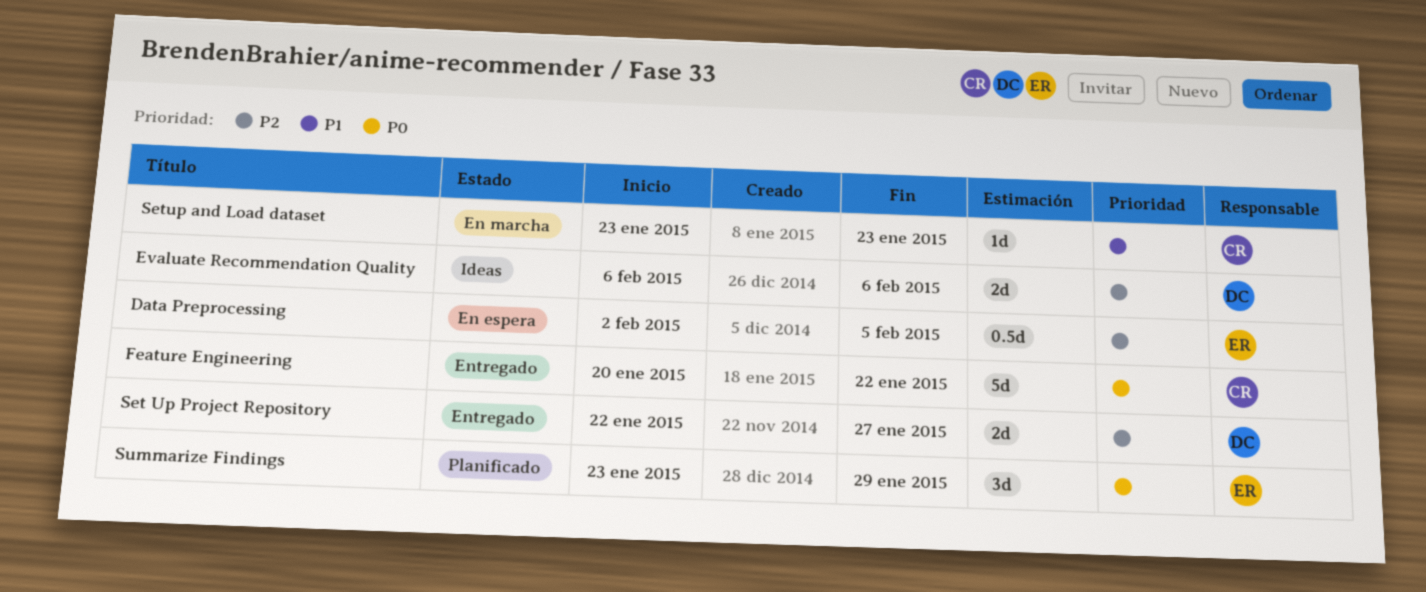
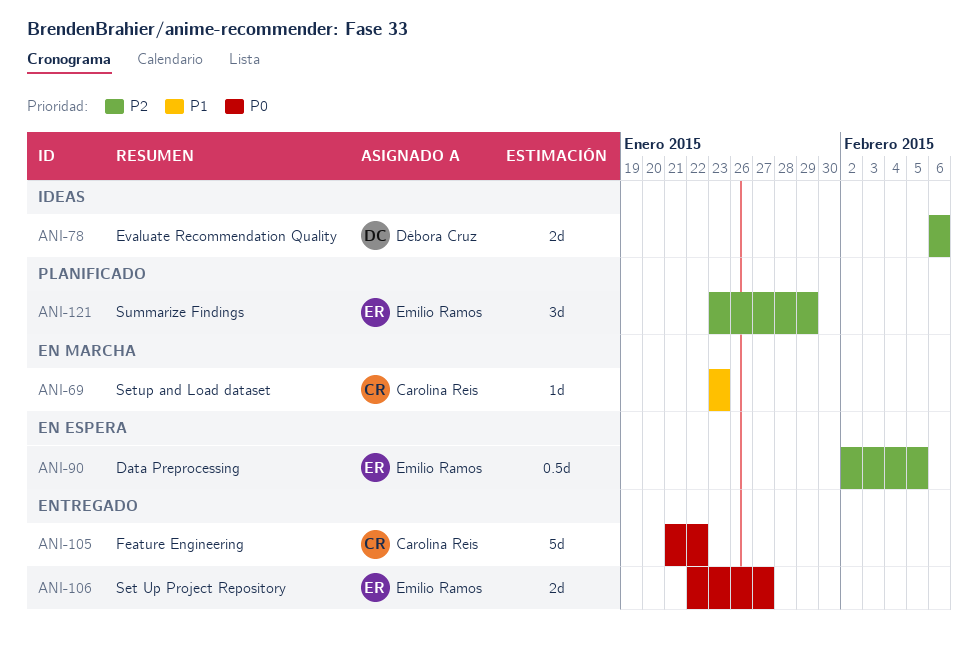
Feature Engineering, start: Jan 20 -> Jan 21
Set Up Project Repository, owner: Débora Cruz -> Emilio Ramos
Set Up Project Repository, priority: P2 -> P0
Summarize Findings, priority: P0 -> P2

